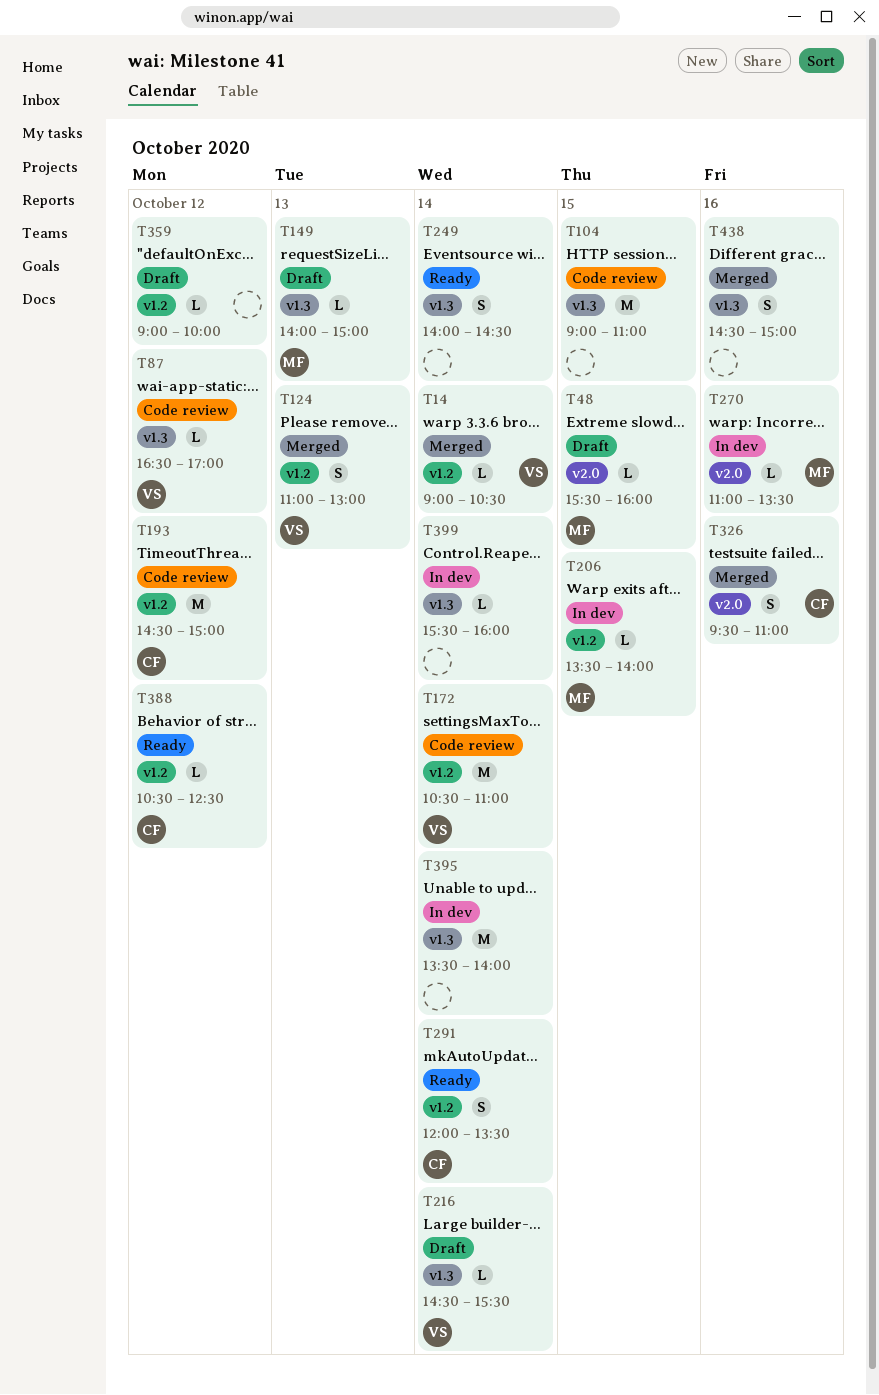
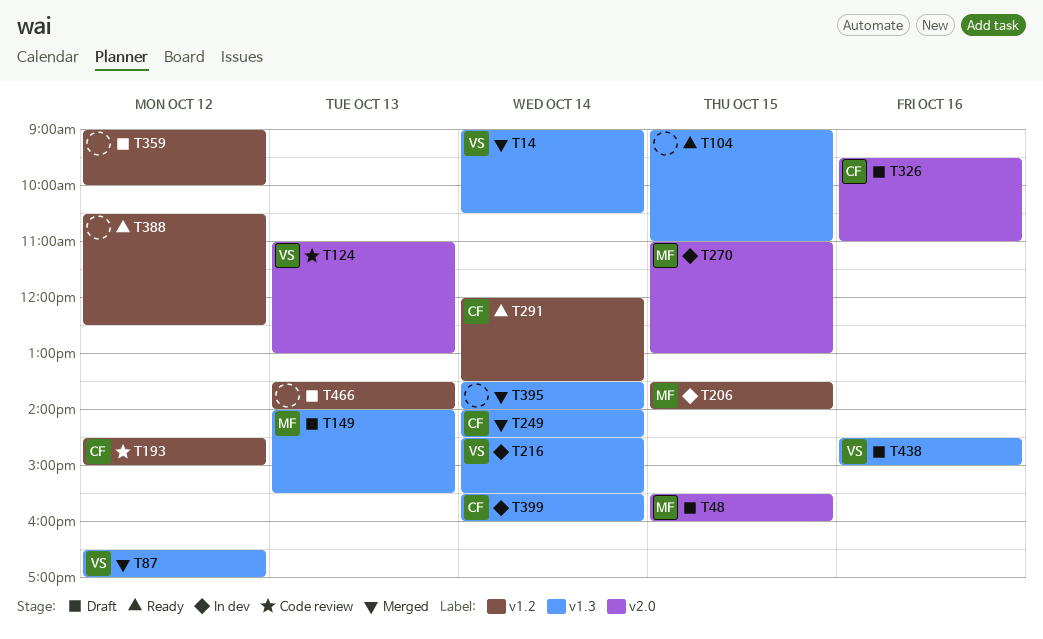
T14, label: v1.2 -> v1.3
T87, status: Code review -> Merged
T104, status: Code review -> Ready
T124, status: Merged -> Code review
T124, label: v1.2 -> v2.0
T149, ends: 15:00 -> 15:30
T172: present -> none
T216, status: Draft -> In dev
T249, status: Ready -> Merged
T249, owner: none -> CF
T270, day: Oct 16 -> Oct 15
T270, ends: 13:30 -> 13:00
T326, status: Merged -> Draft
T388, owner: CF -> none
T395, status: In dev -> Merged
T399, owner: none -> CF
T438, status: Merged -> Draft
T438, owner: none -> VS
T466: none -> present

